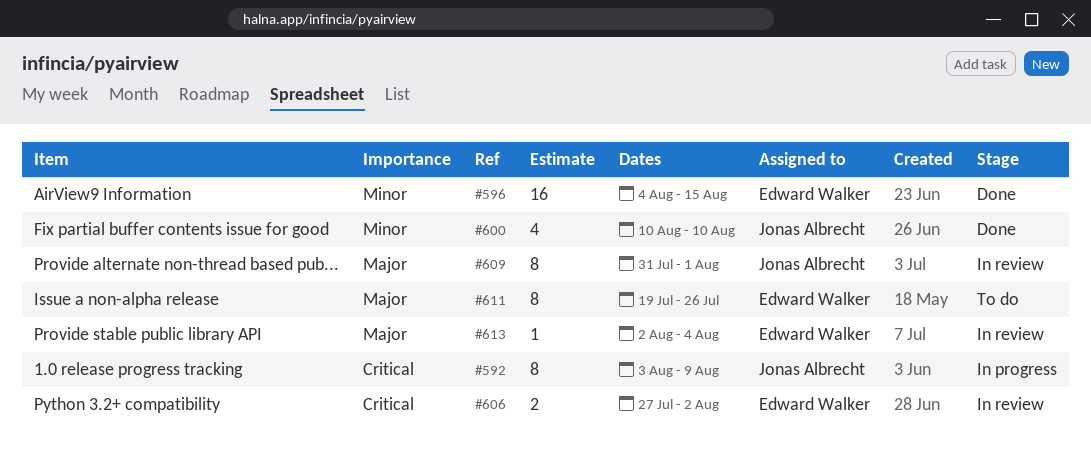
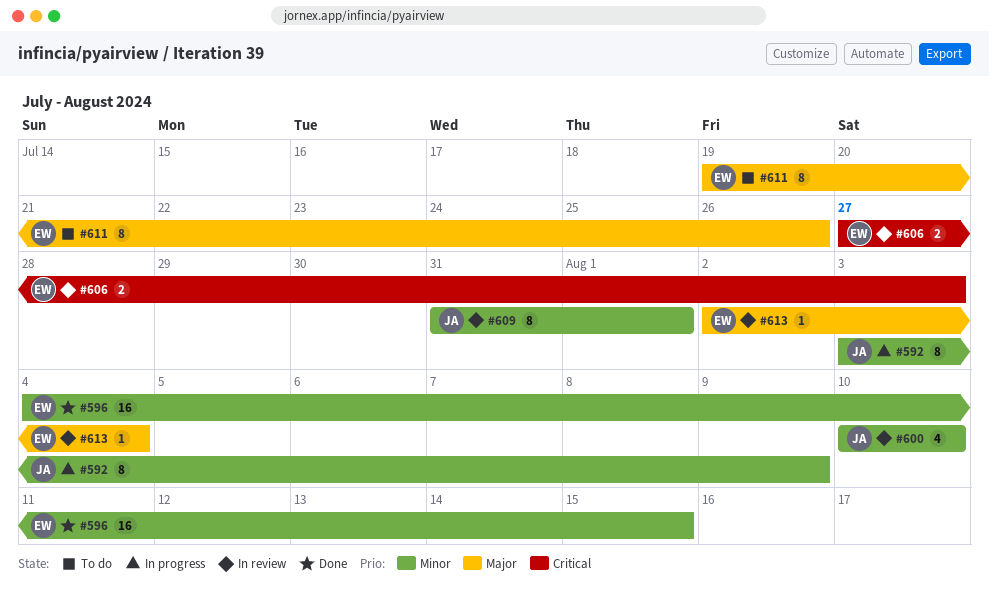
#592, priority: Critical -> Minor
#600, status: Done -> In review
#606, due: Aug 2 -> Aug 3
#609, priority: Major -> Minor

